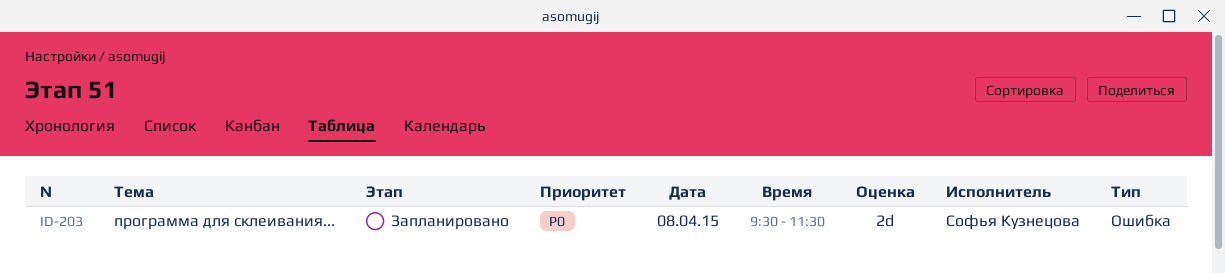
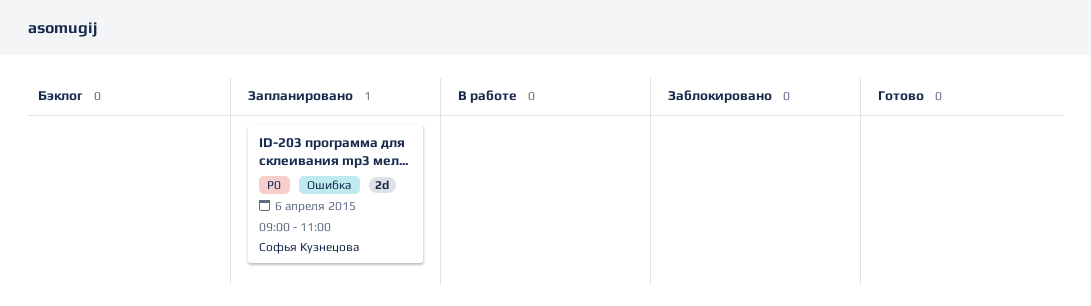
ID-203, day: Apr 8 -> Apr 6
ID-203, begins: 09:30 -> 09:00
ID-203, ends: 11:30 -> 11:00

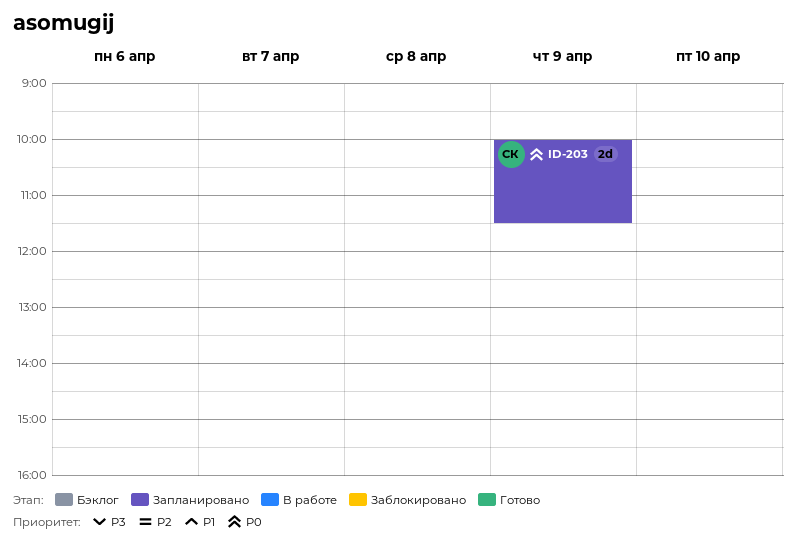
ID-203, day: Apr 6 -> Apr 9
ID-203, begins: 09:00 -> 10:00
ID-203, ends: 11:00 -> 11:30

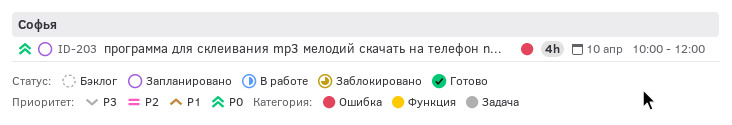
ID-203, estimate: 2d -> 4h
ID-203, day: Apr 9 -> Apr 10
ID-203, ends: 11:30 -> 12:00

